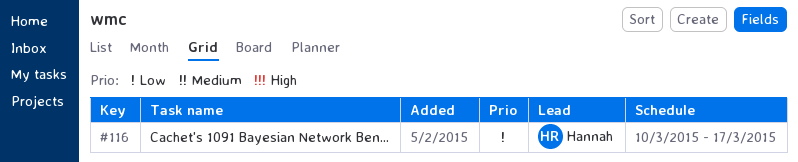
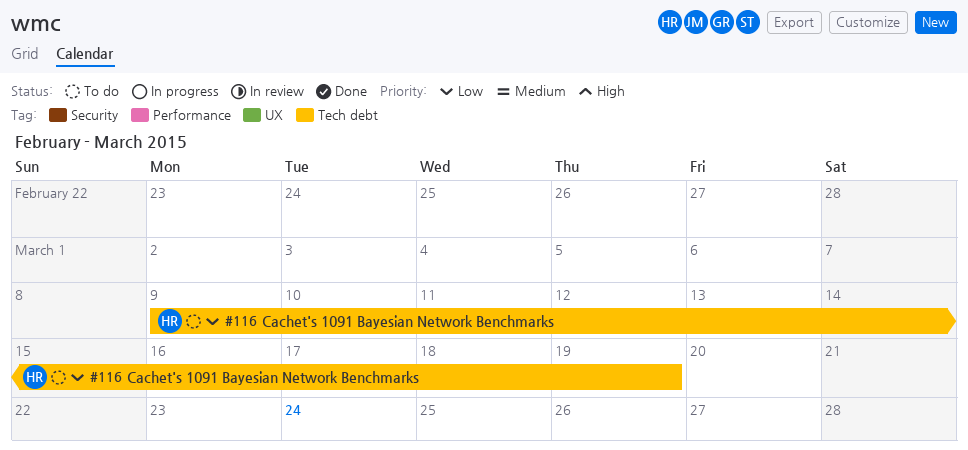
#116, start: Mar 10 -> Mar 9
#116, due: Mar 17 -> Mar 19

